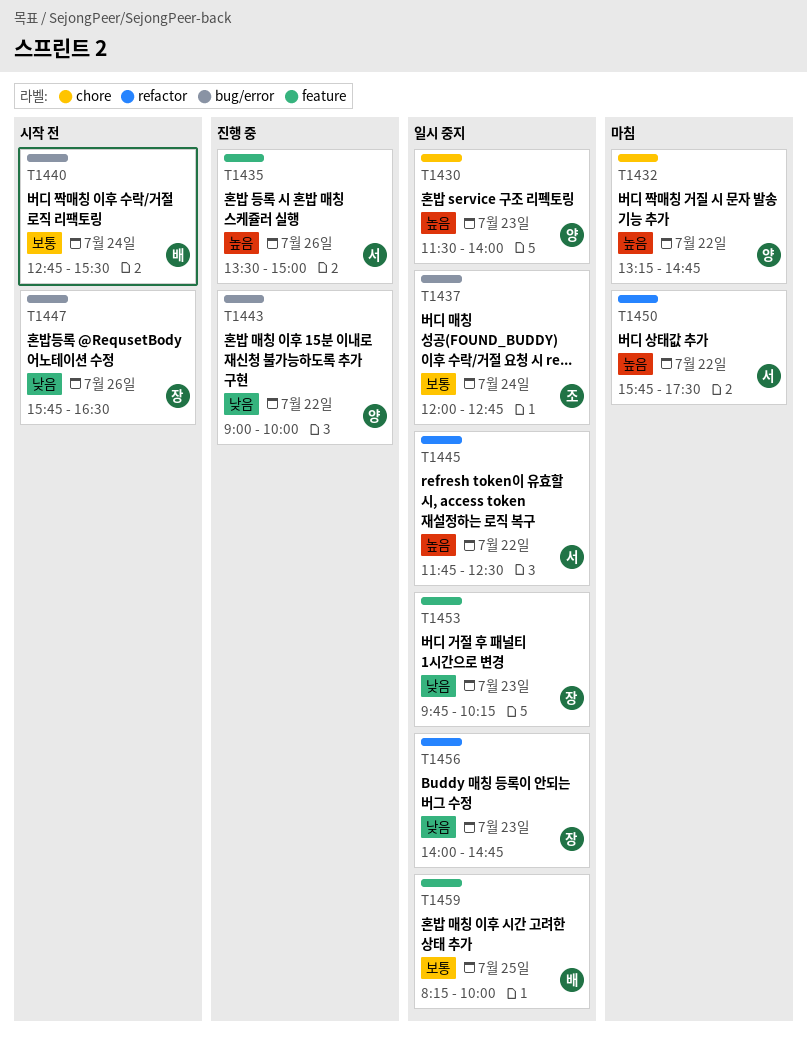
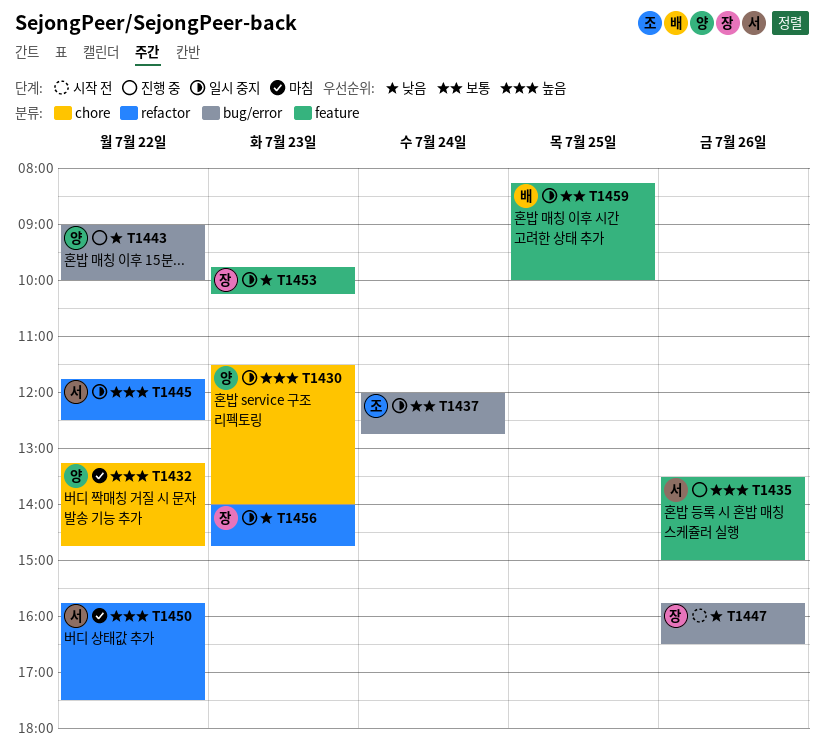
T1440: present -> none

